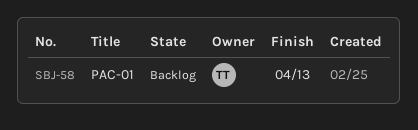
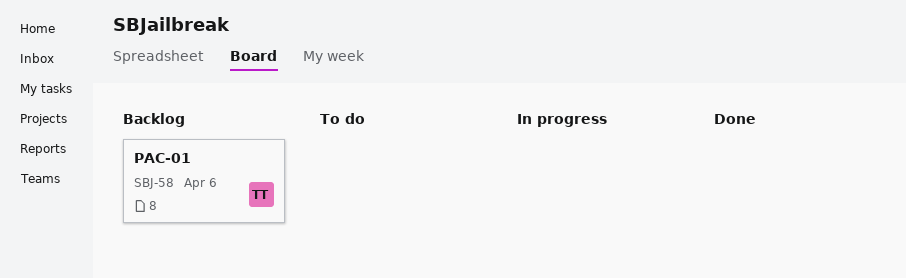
SBJ-58, due: Apr 13 -> Apr 6

